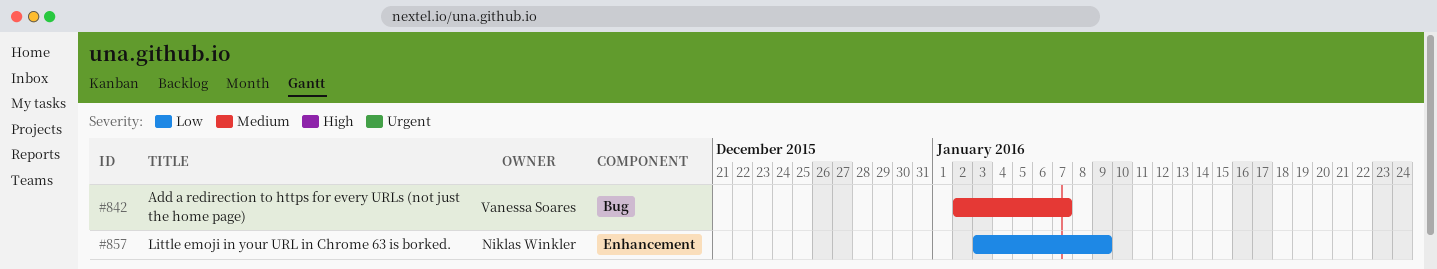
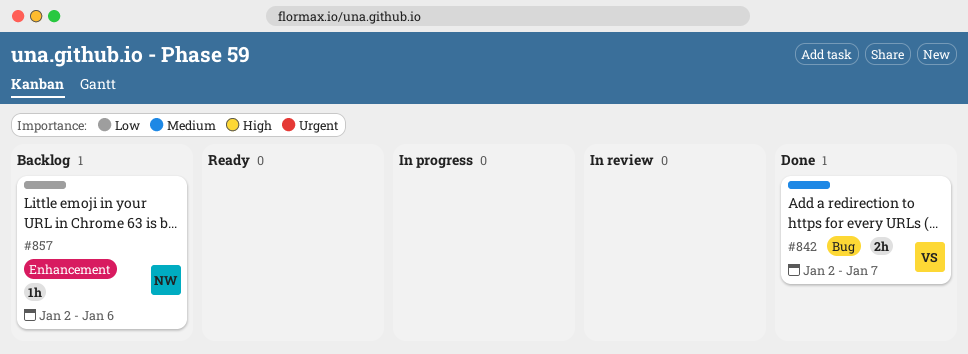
#857, start: Jan 3 -> Jan 2
#857, due: Jan 9 -> Jan 6

